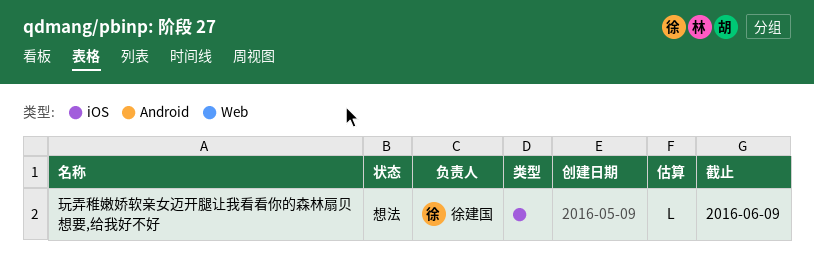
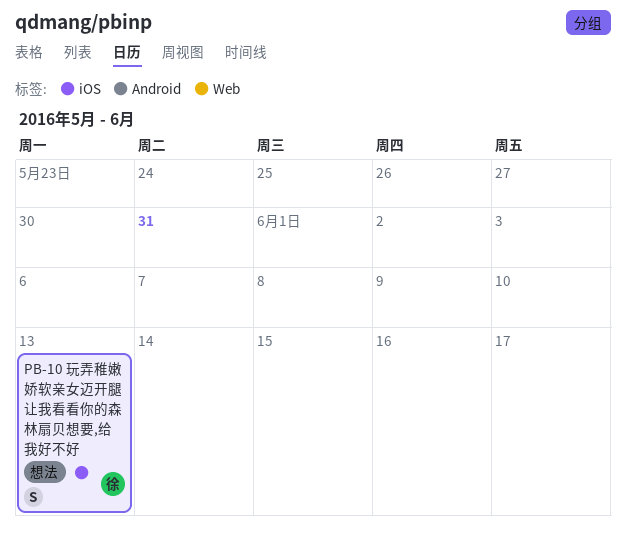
玩弄稚嫩娇软亲女迈开腿让我看看你的森林扇贝想要,给我好不好, estimate: L -> S
玩弄稚嫩娇软亲女迈开腿让我看看你的森林扇贝想要,给我好不好, due: Jun 9 -> Jun 13

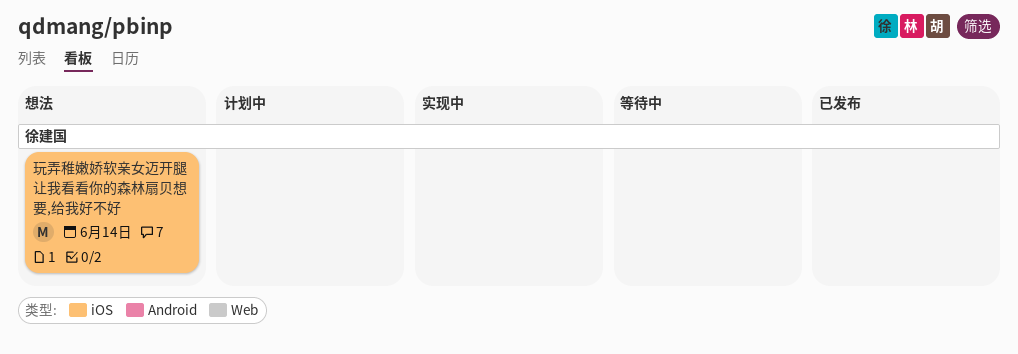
玩弄稚嫩娇软亲女迈开腿让我看看你的森林扇贝想要,给我好不好, estimate: S -> M
玩弄稚嫩娇软亲女迈开腿让我看看你的森林扇贝想要,给我好不好, due: Jun 13 -> Jun 14

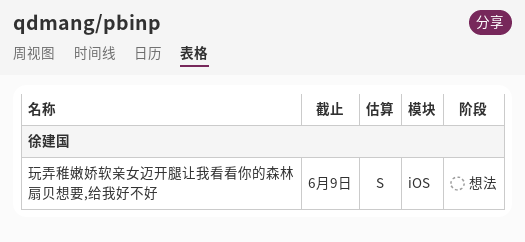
玩弄稚嫩娇软亲女迈开腿让我看看你的森林扇贝想要,给我好不好, estimate: M -> S
玩弄稚嫩娇软亲女迈开腿让我看看你的森林扇贝想要,给我好不好, due: Jun 14 -> Jun 9

